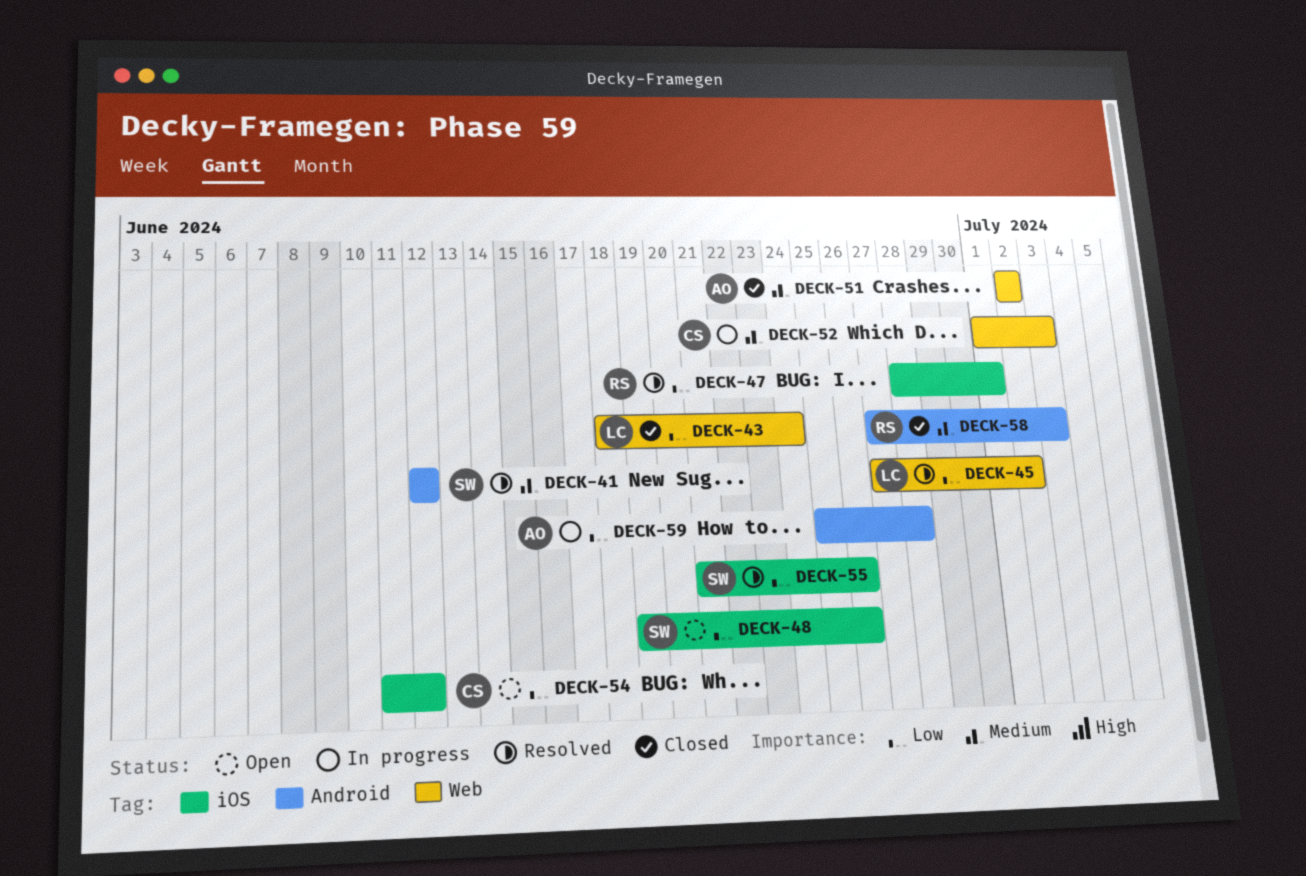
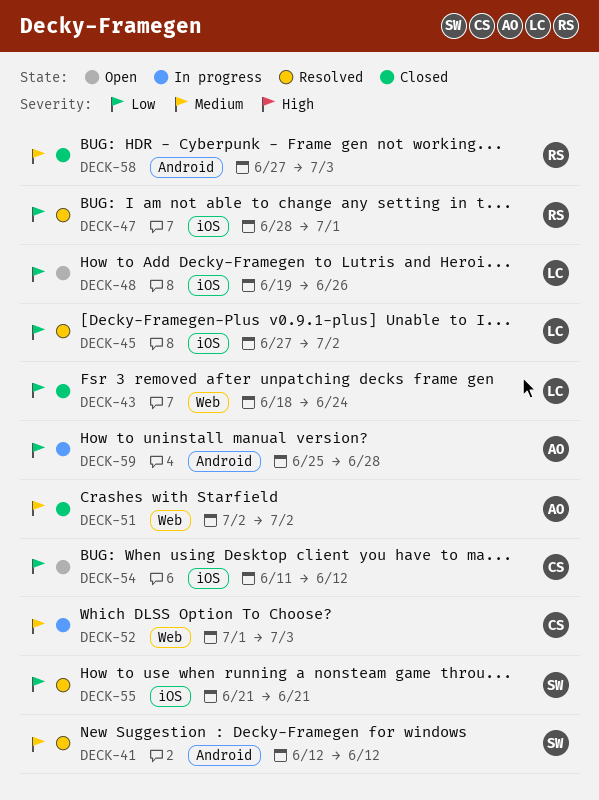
DECK-45, label: Web -> iOS
DECK-48, owner: SW -> LC
DECK-55, due: Jun 26 -> Jun 21

